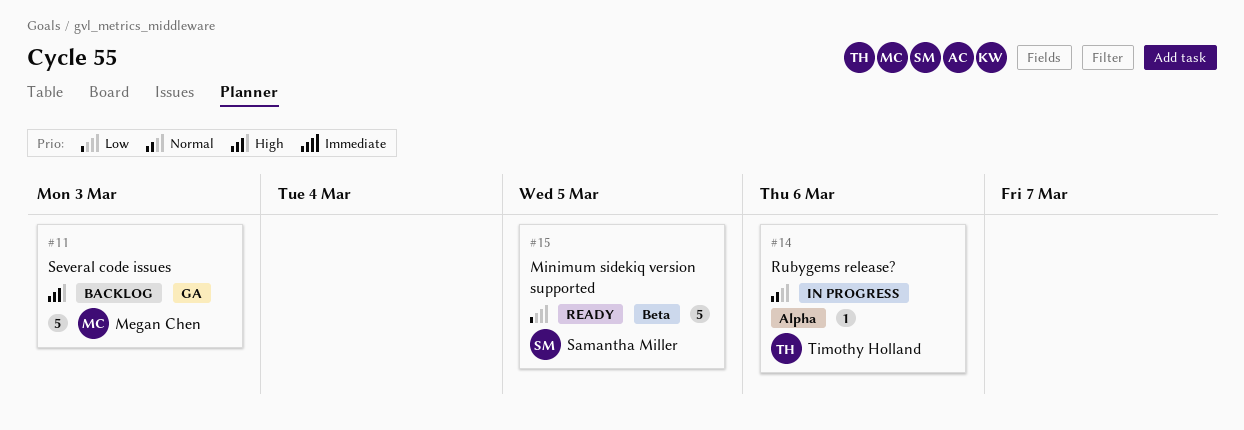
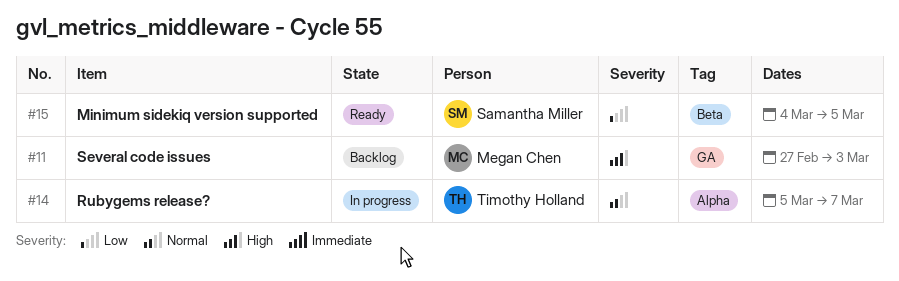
#14, due: Mar 6 -> Mar 7

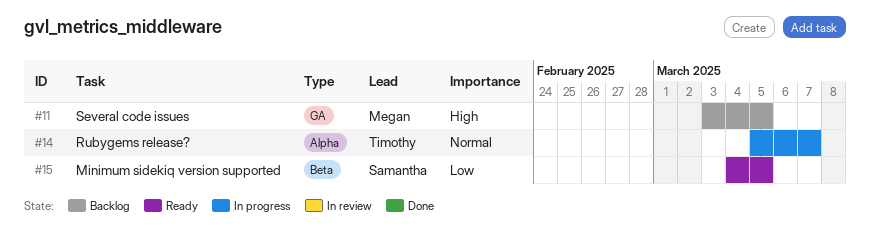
#11, start: Feb 27 -> Mar 3
#11, due: Mar 3 -> Mar 5

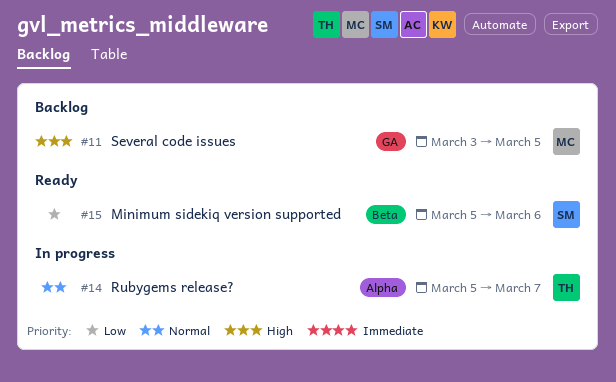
#15, start: Mar 4 -> Mar 5
#15, due: Mar 5 -> Mar 6

